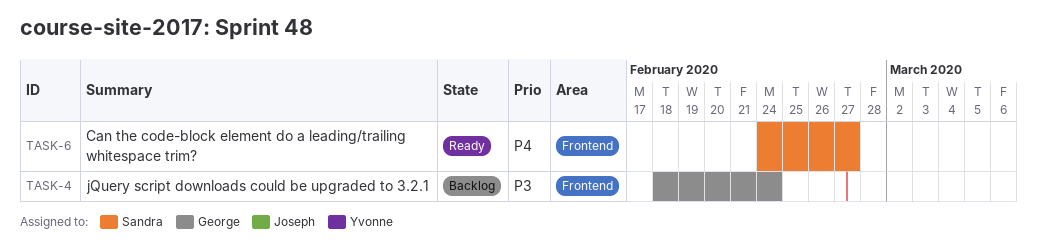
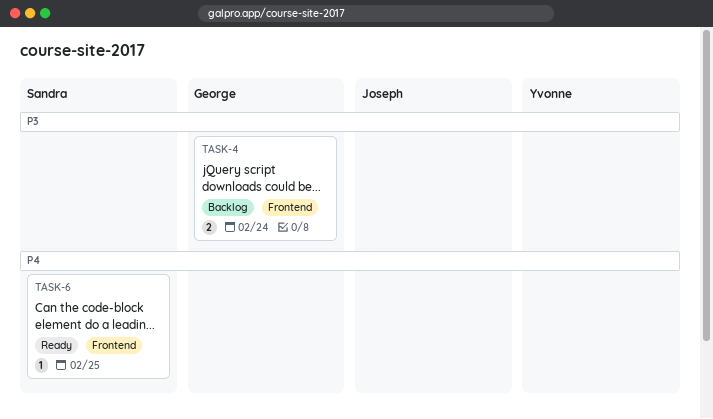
TASK-6, due: Feb 27 -> Feb 25

